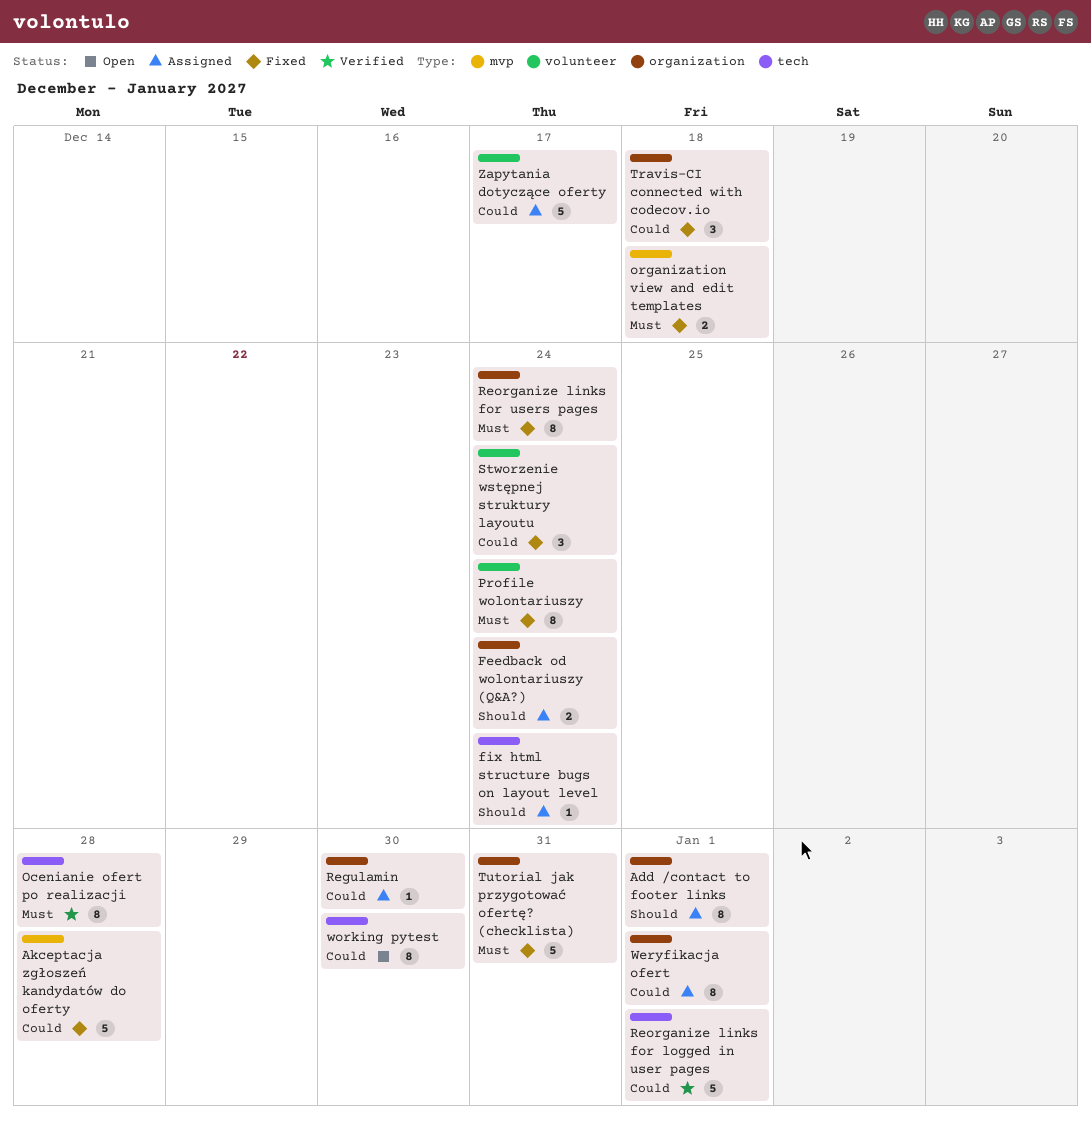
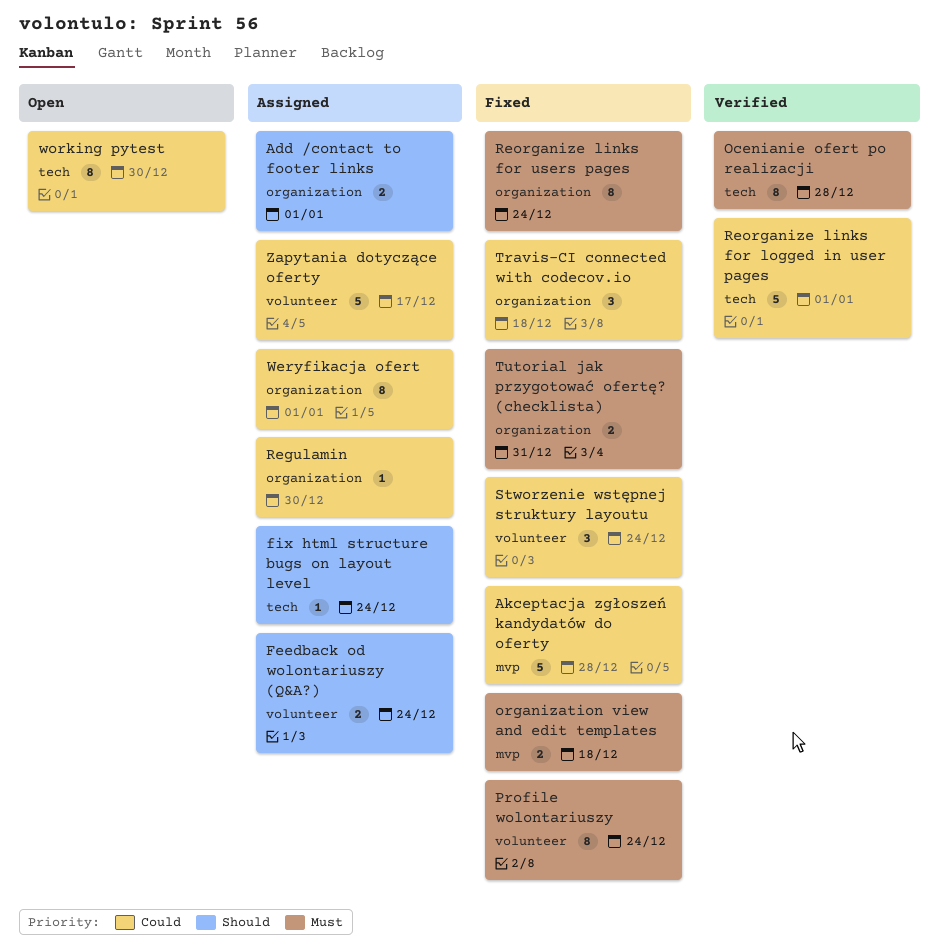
Add /contact to footer links, estimate: 8 -> 2
Feedback od wolontariuszy (Q&A?), label: organization -> volunteer
Tutorial jak przygotować ofertę? (checklista), estimate: 5 -> 2

